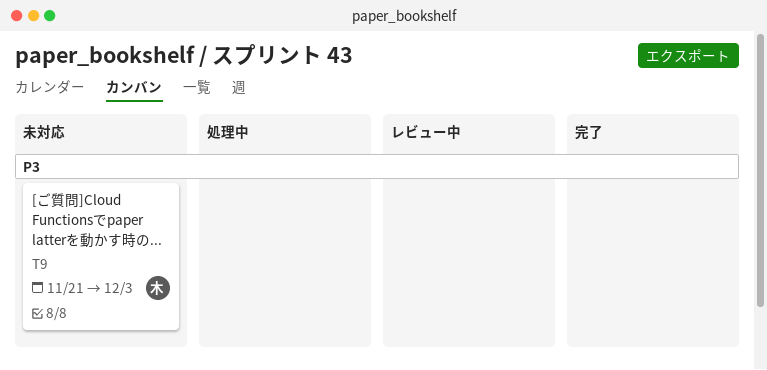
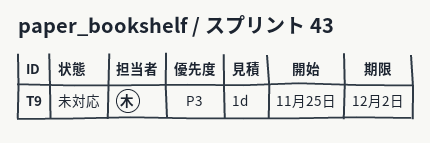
T9, start: Nov 21 -> Nov 25
T9, due: Dec 3 -> Dec 2

